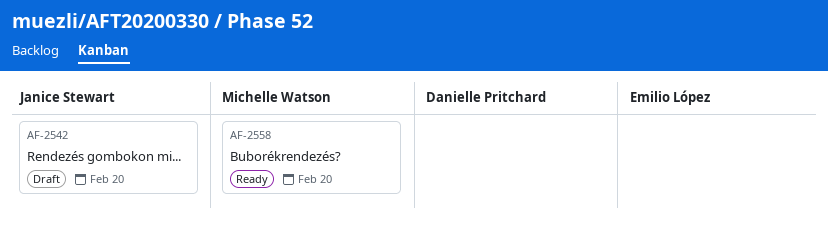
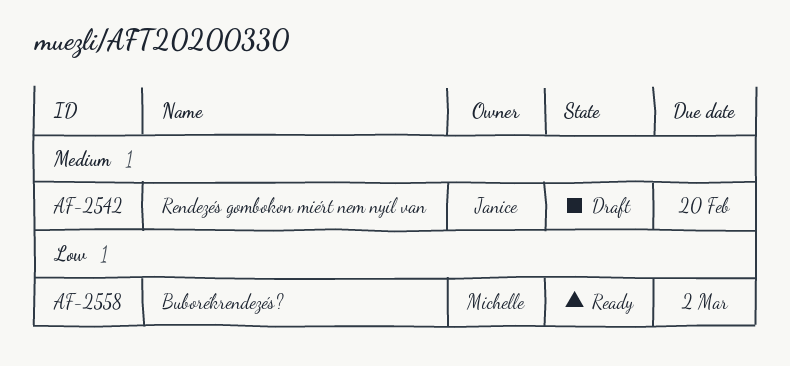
AF-2558, due: Feb 20 -> Mar 2

